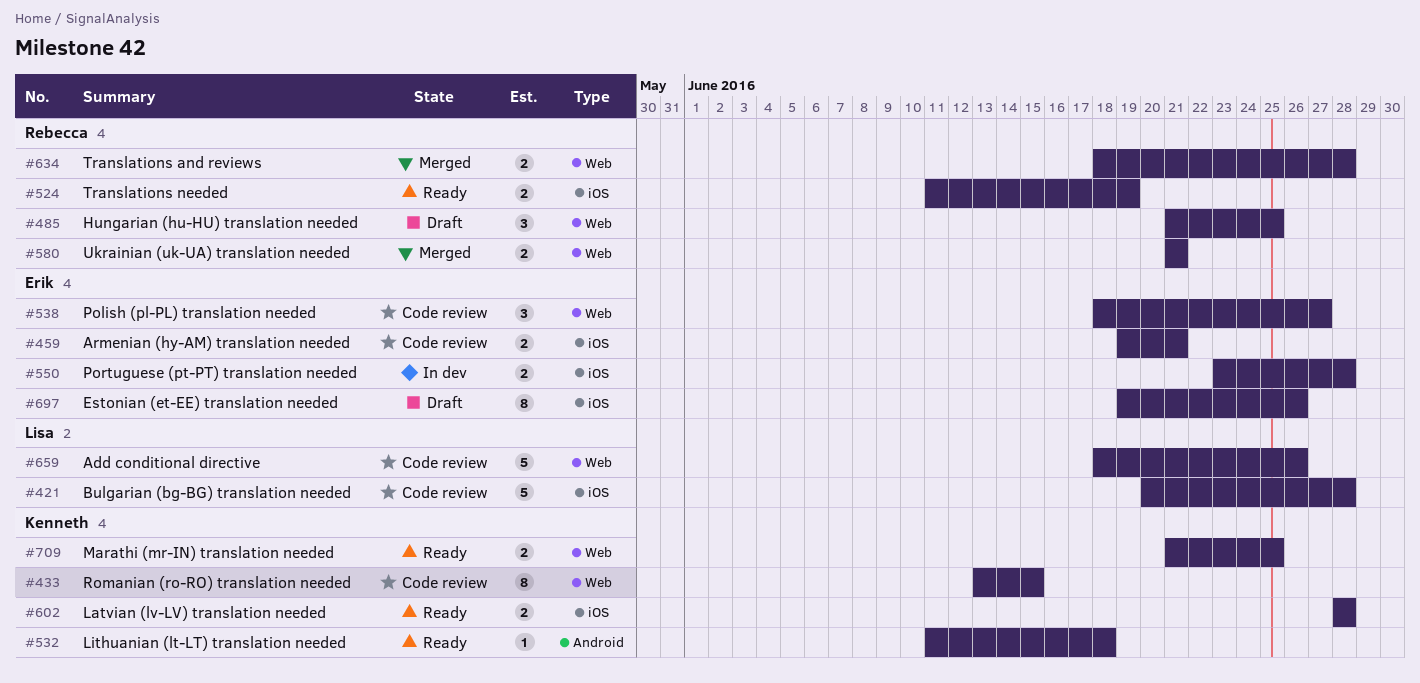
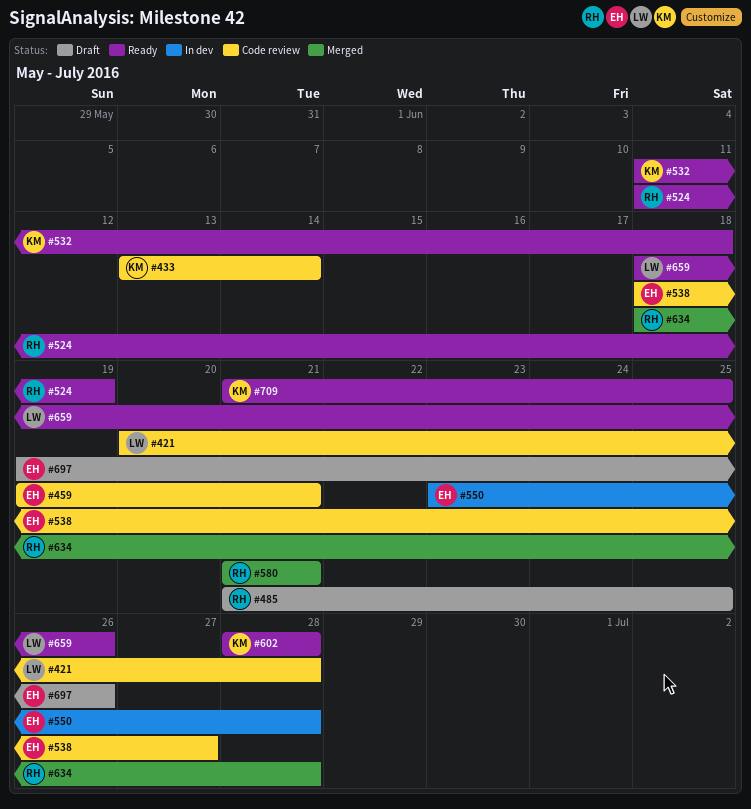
#433, due: Jun 15 -> Jun 14
#659, status: Code review -> Ready

